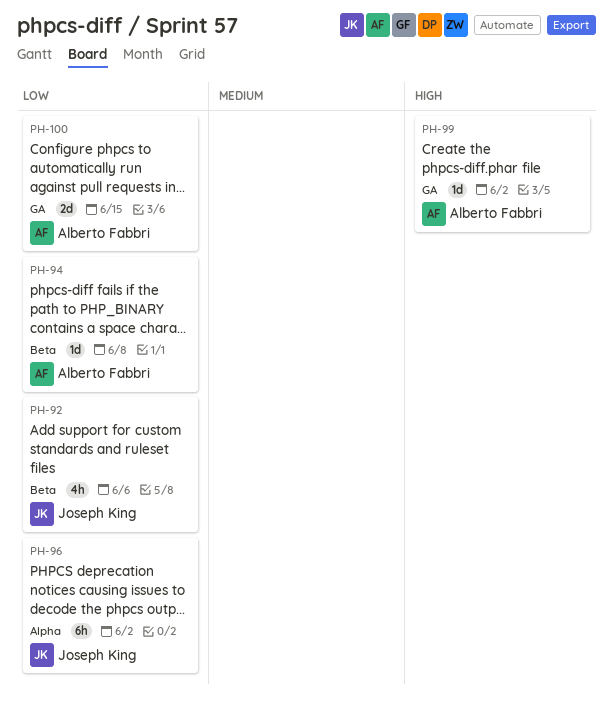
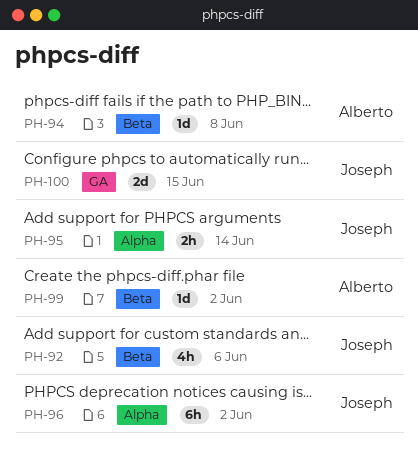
PH-95: none -> present
PH-99, label: GA -> Beta
PH-100, owner: Alberto Fabbri -> Joseph King

